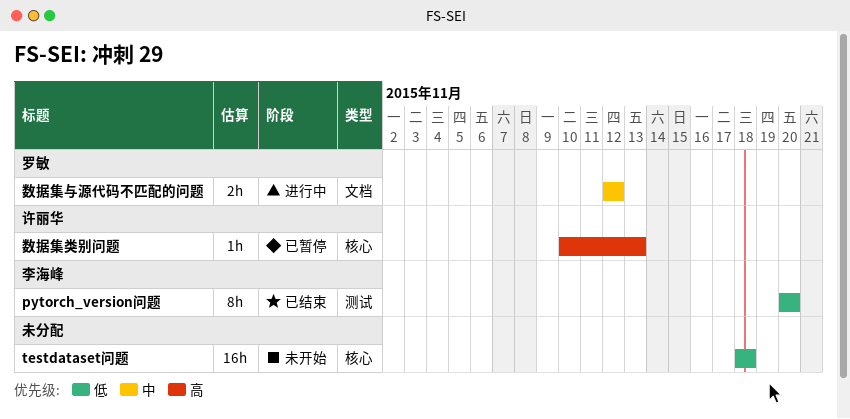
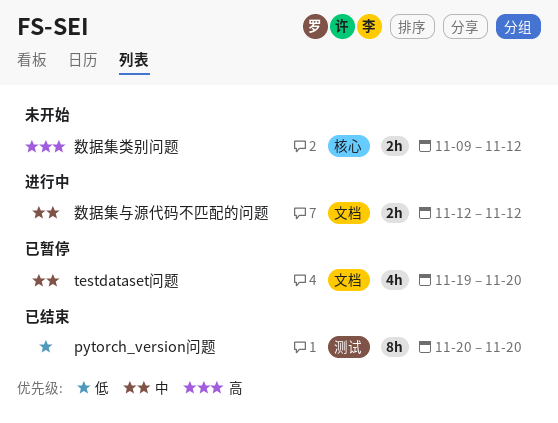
testdataset问题, status: 未开始 -> 已暂停
testdataset问题, priority: 低 -> 中
testdataset问题, label: 核心 -> 文档
testdataset问题, estimate: 16h -> 4h
testdataset问题, start: Nov 18 -> Nov 19
testdataset问题, due: Nov 18 -> Nov 20
数据集类别问题, status: 已暂停 -> 未开始
数据集类别问题, estimate: 1h -> 2h
数据集类别问题, start: Nov 10 -> Nov 9
数据集类别问题, due: Nov 13 -> Nov 12

